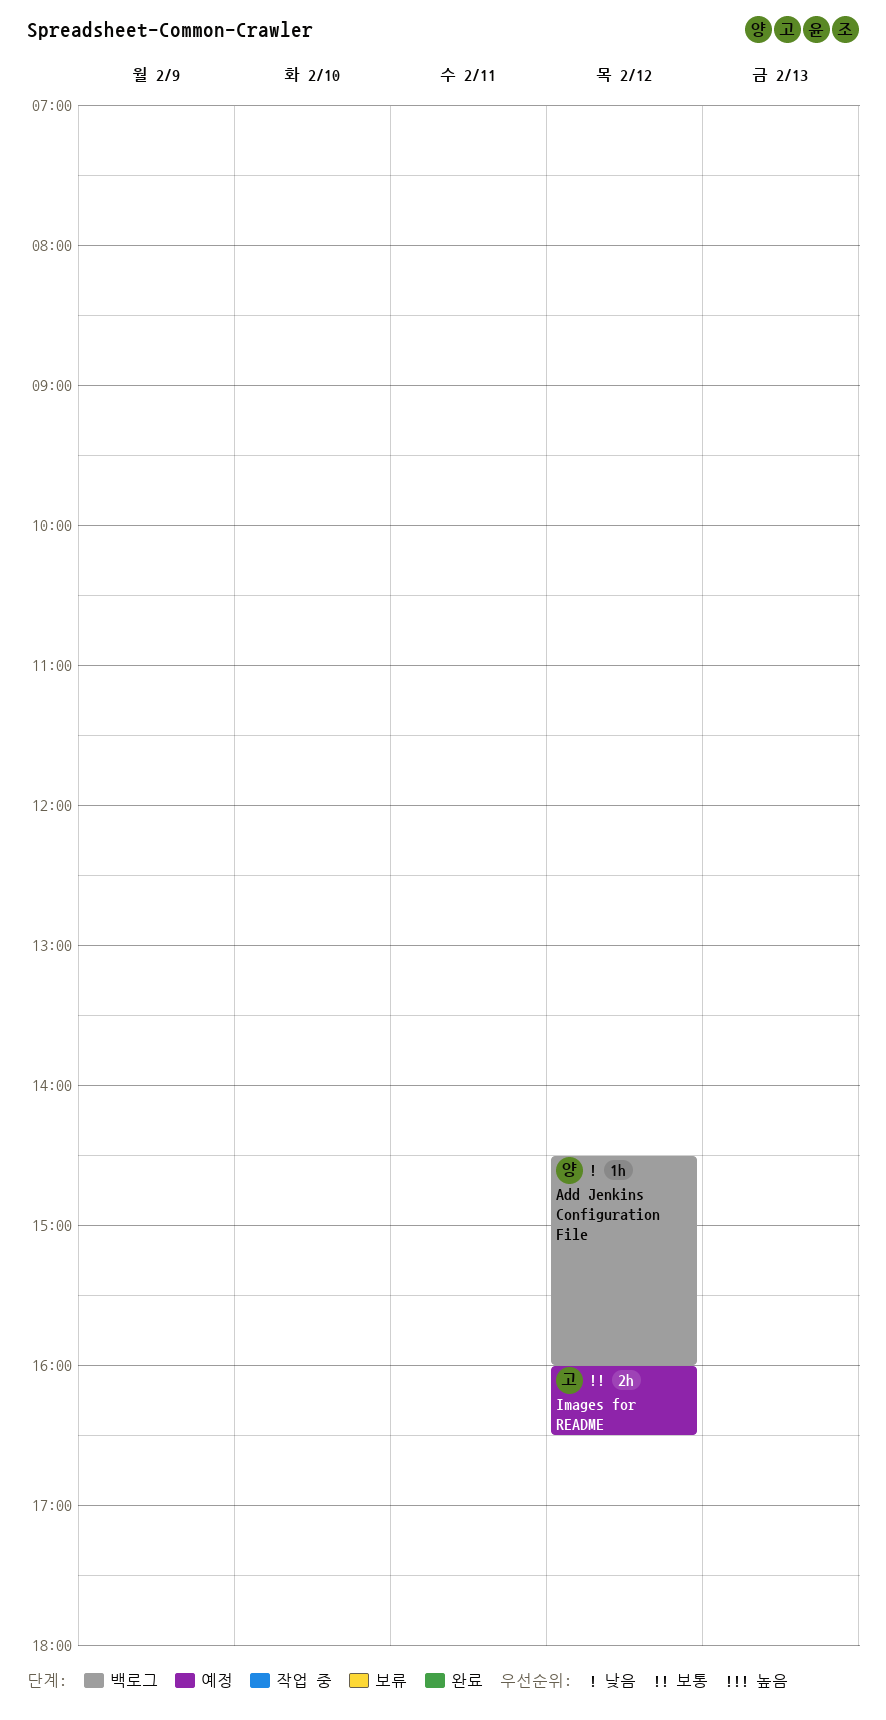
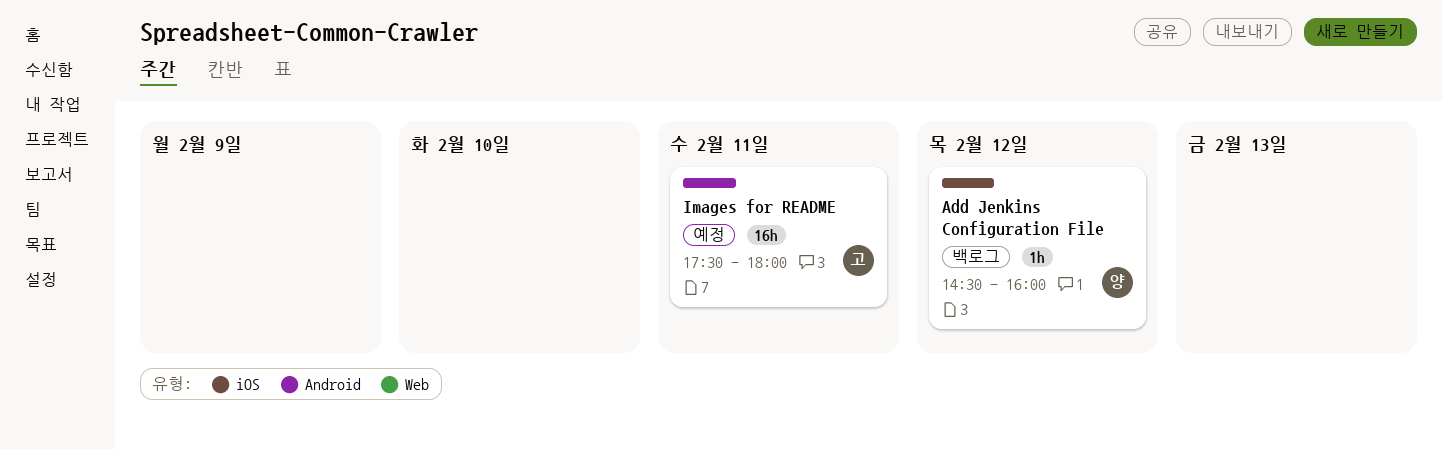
Images for README, estimate: 2h -> 16h
Images for README, day: Feb 12 -> Feb 11
Images for README, begins: 16:00 -> 17:30
Images for README, ends: 16:30 -> 18:00

